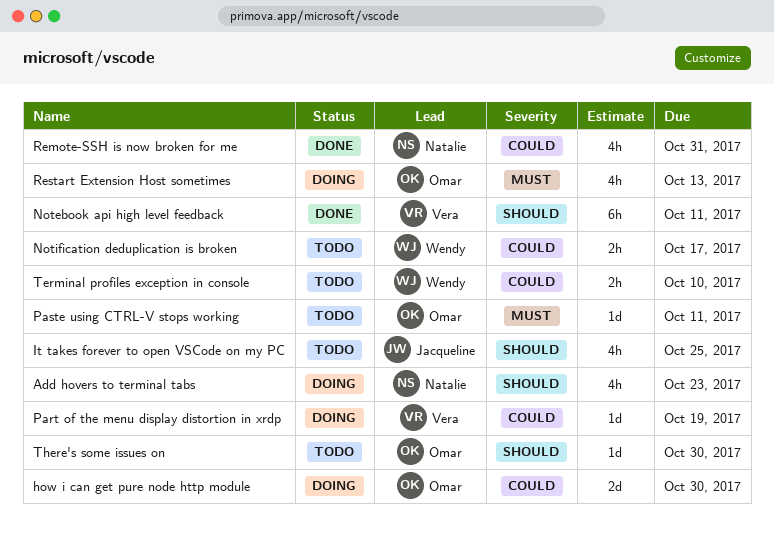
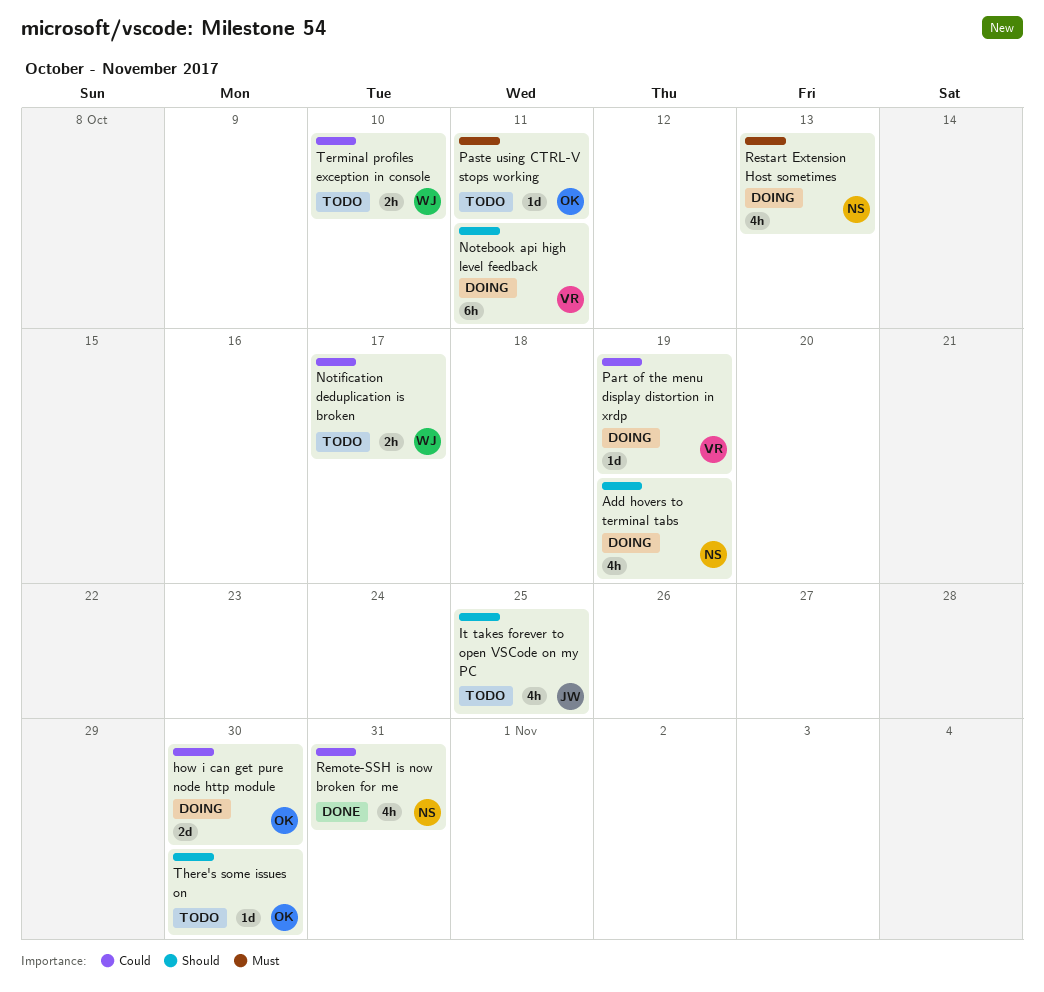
Add hovers to terminal tabs, due: Oct 23 -> Oct 19
Notebook api high level feedback, status: Done -> Doing
Restart Extension Host sometimes, owner: Omar -> Natalie

